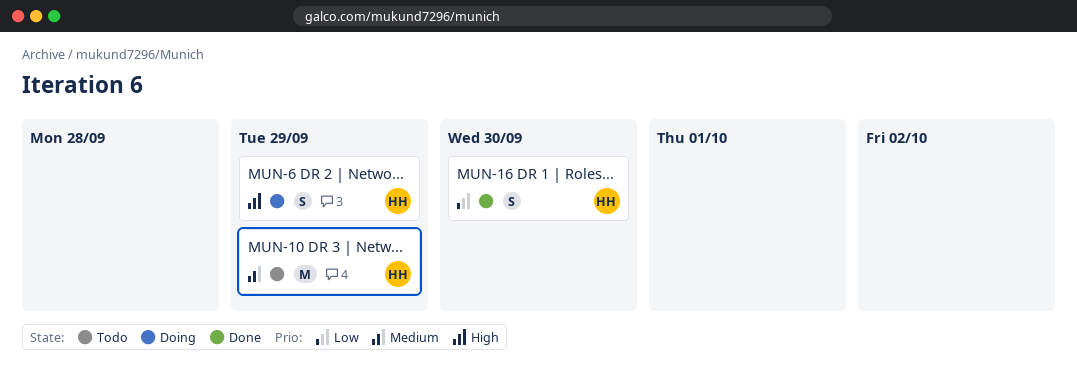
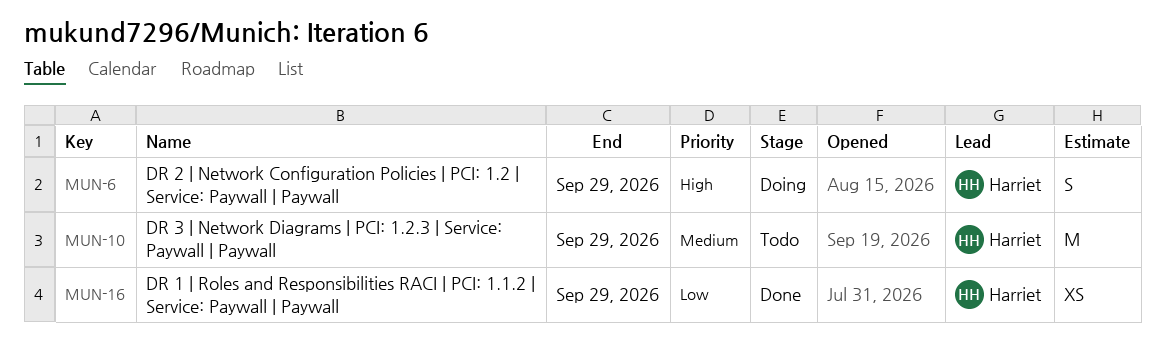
MUN-16, estimate: S -> XS
MUN-16, due: Sep 30 -> Sep 29

